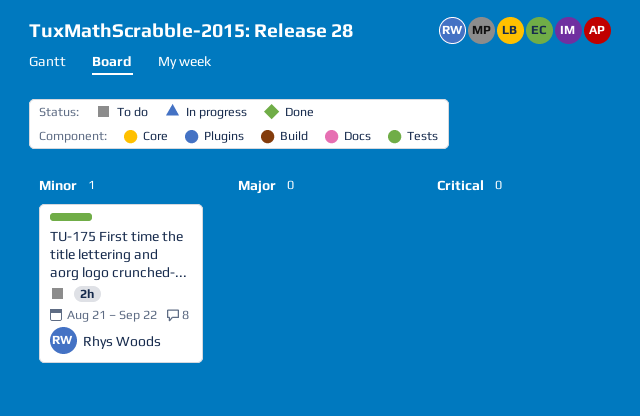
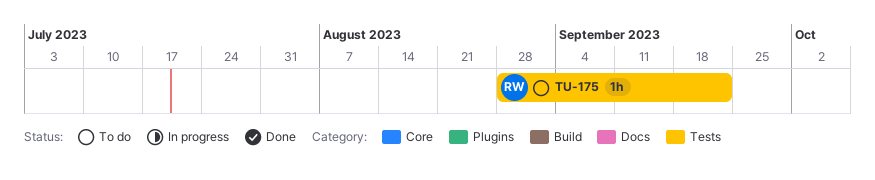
TU-175, estimate: 2h -> 1h
TU-175, start: Aug 21 -> Aug 28

